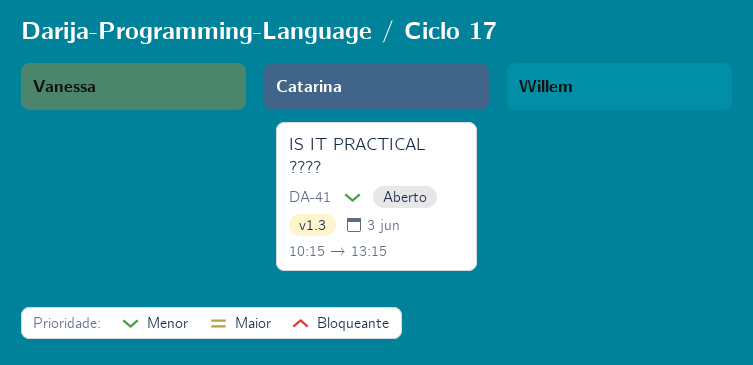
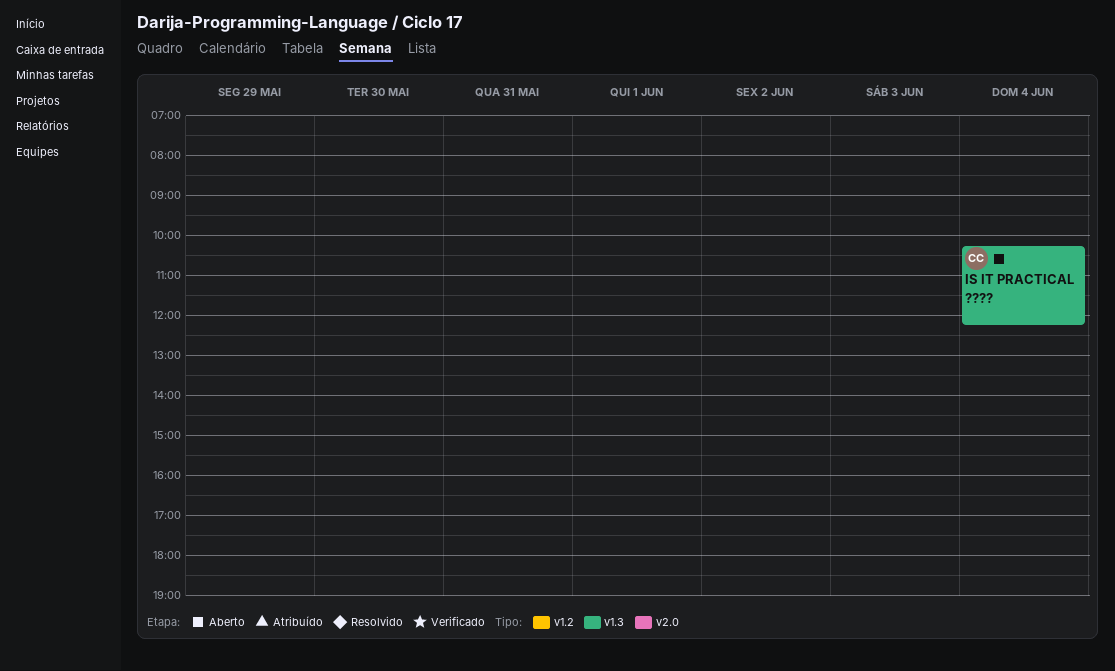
IS IT PRACTICAL ????, day: Jun 3 -> Jun 4
IS IT PRACTICAL ????, ends: 13:15 -> 12:15

